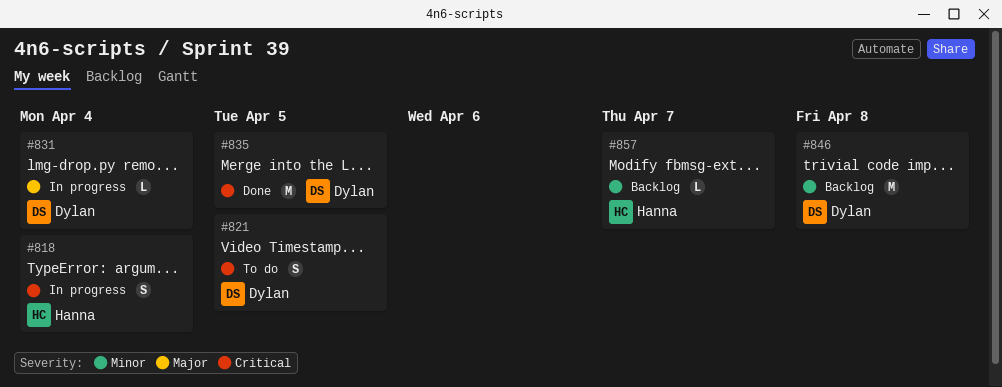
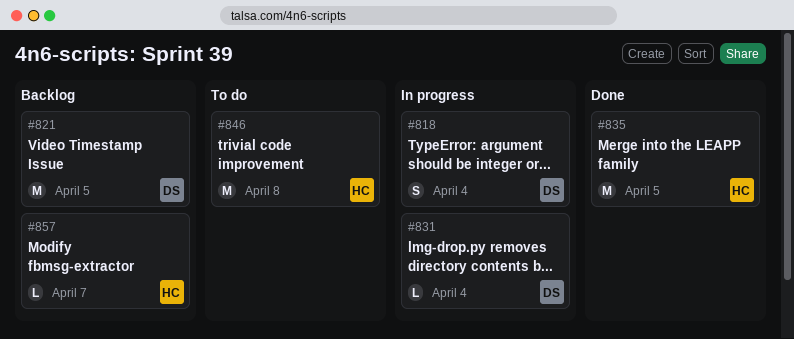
#818, owner: Hanna -> Dylan
#821, status: To do -> Backlog
#821, estimate: S -> M
#835, owner: Dylan -> Hanna
#846, status: Backlog -> To do
#846, owner: Dylan -> Hanna

